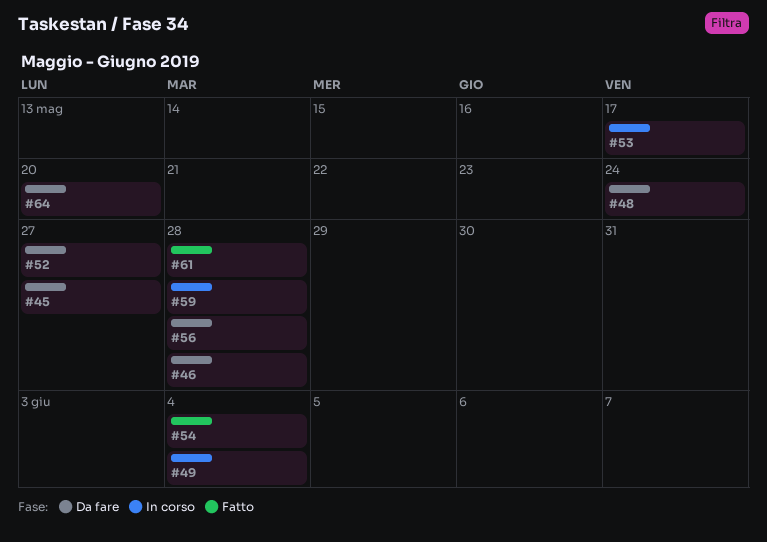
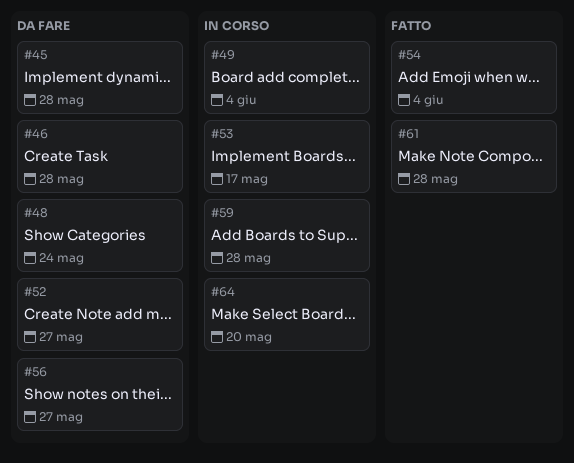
#45, due: May 27 -> May 28
#56, due: May 28 -> May 27
#64, status: Da fare -> In corso

